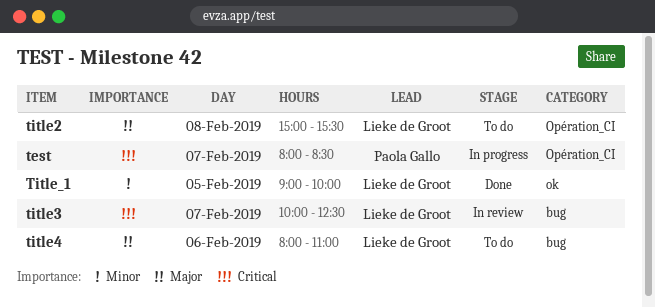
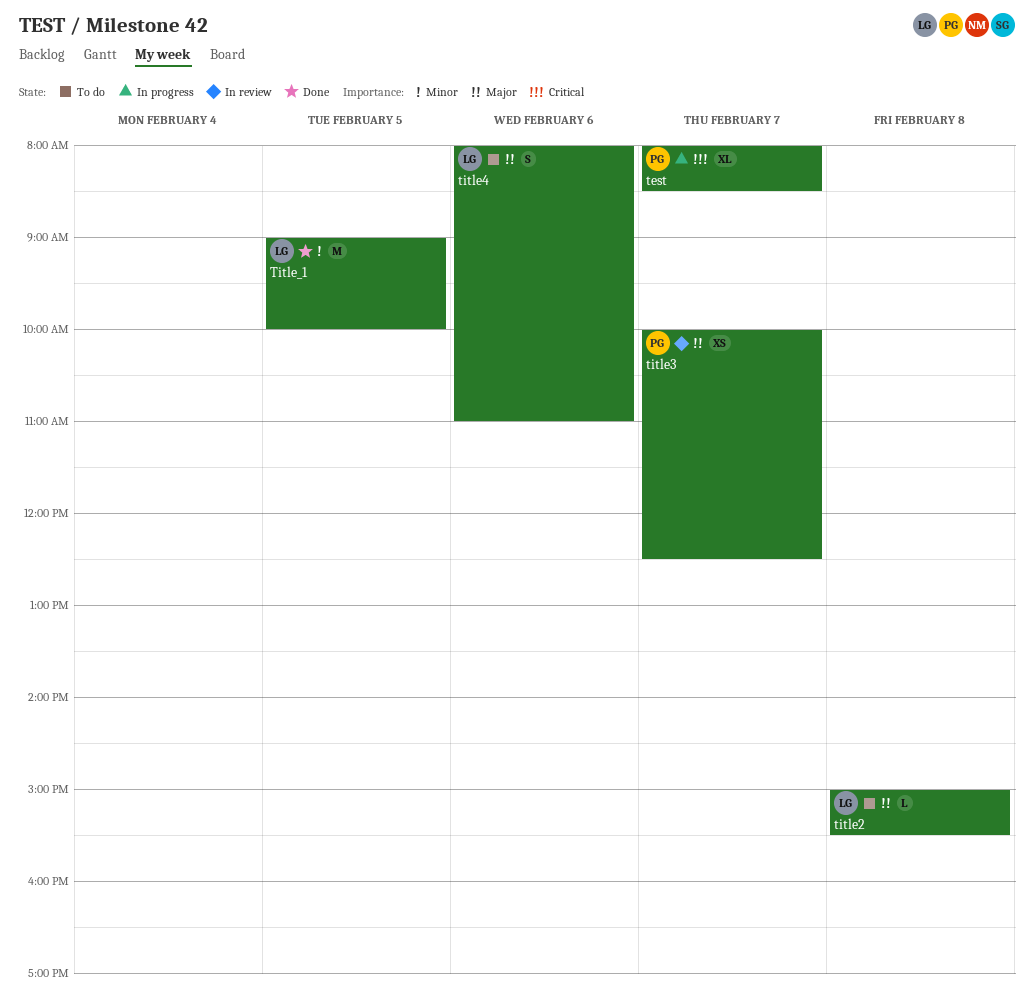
title3, owner: Lieke de Groot -> Paola Gallo
title3, priority: Critical -> Major

